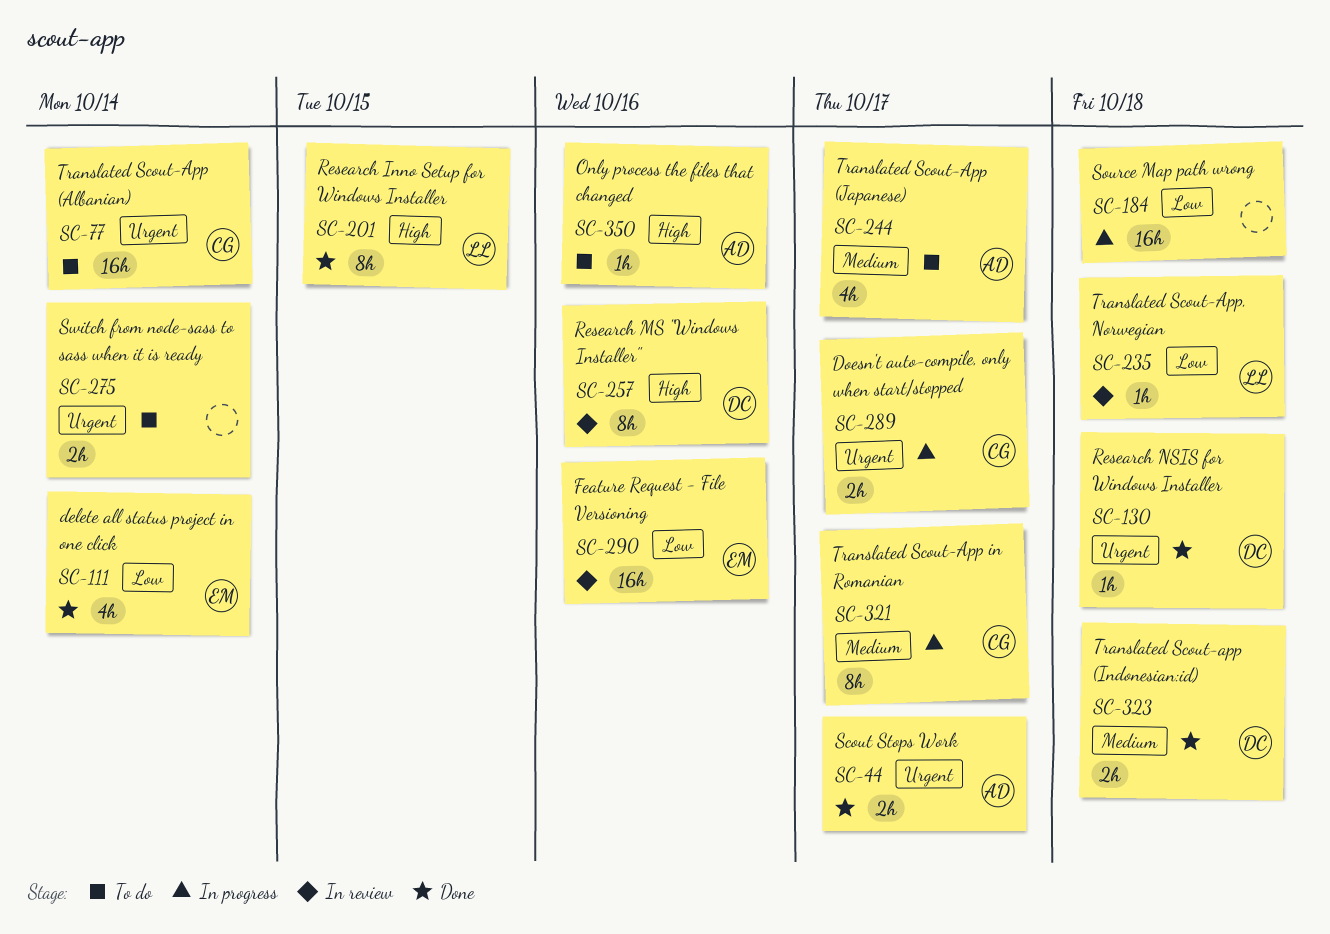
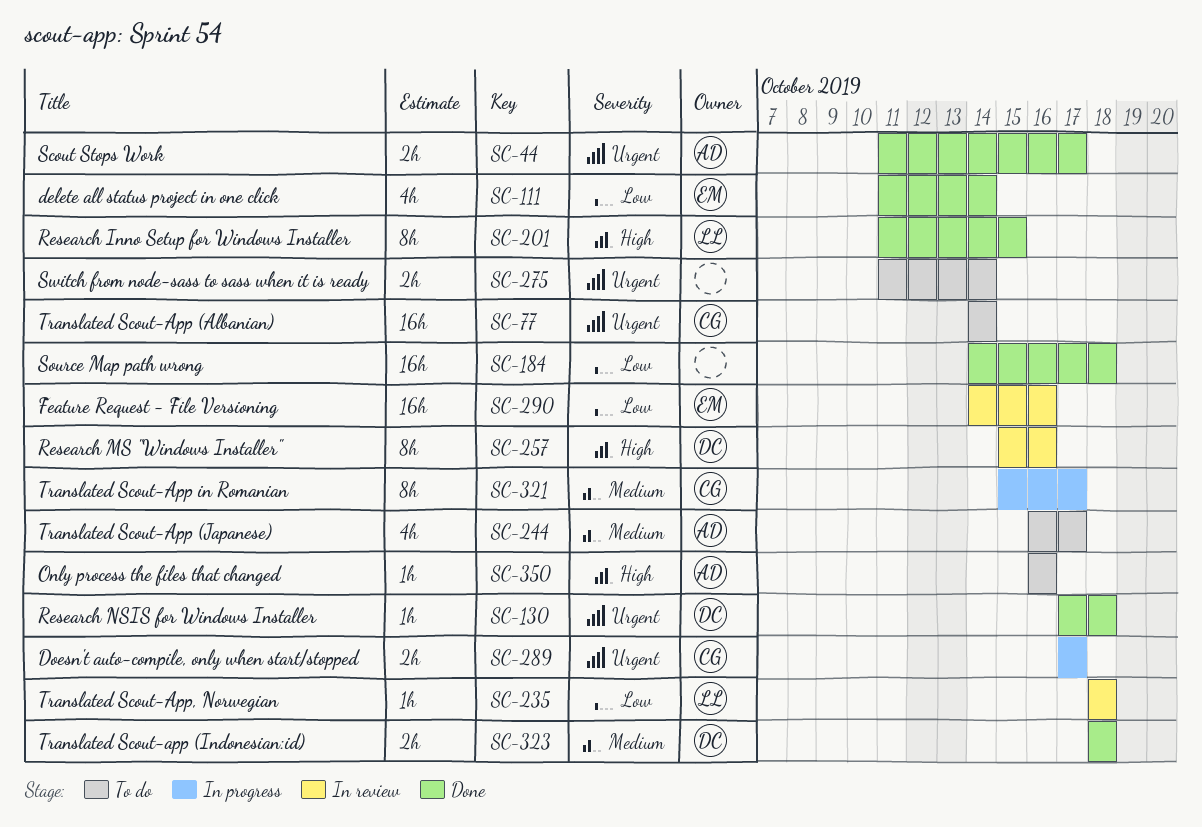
SC-184, status: In progress -> Done

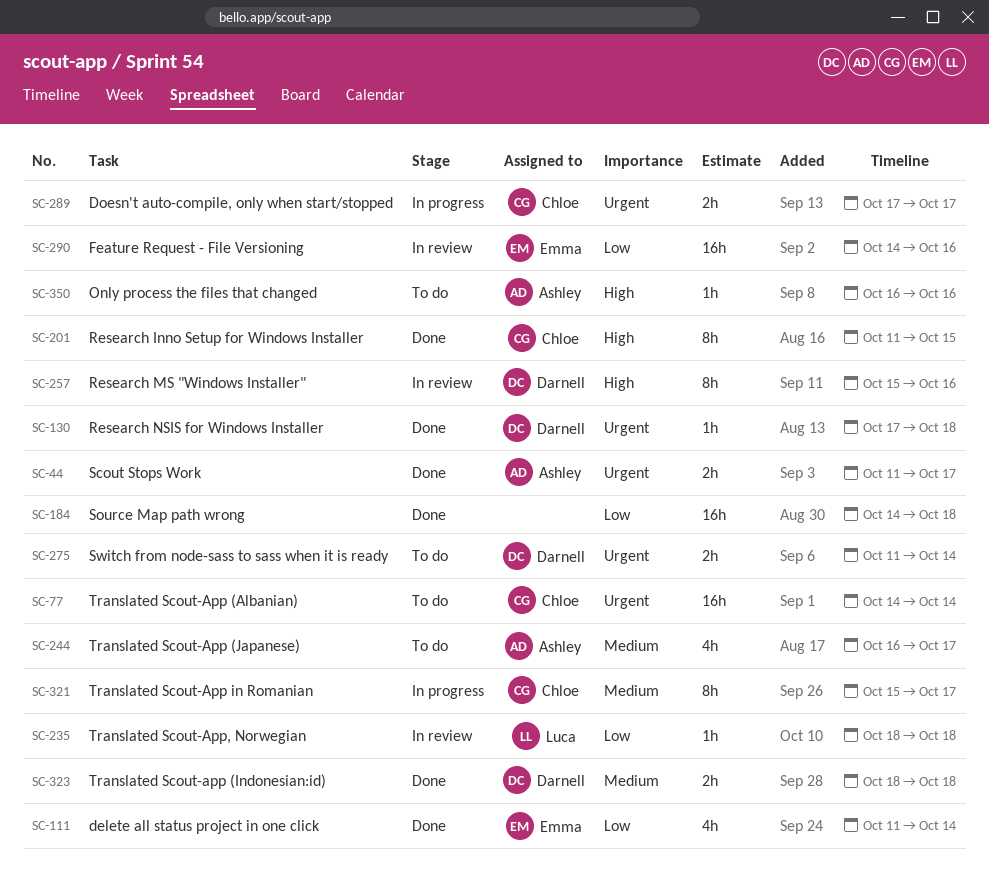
SC-201, owner: Luca -> Chloe
SC-275, owner: none -> Darnell

